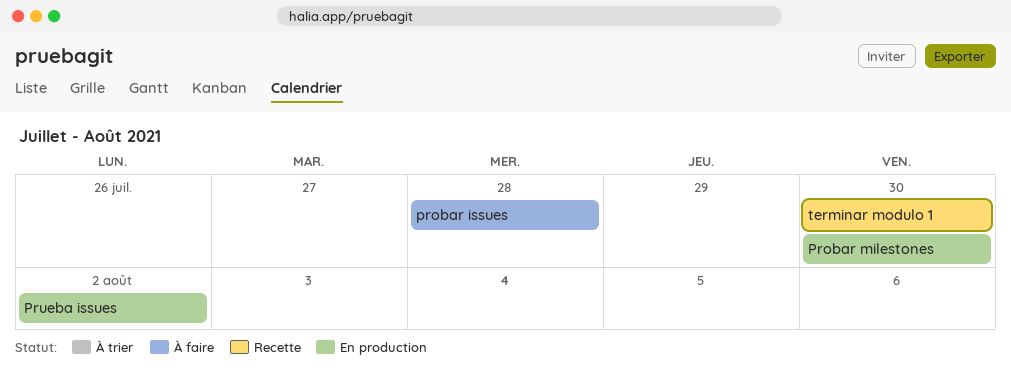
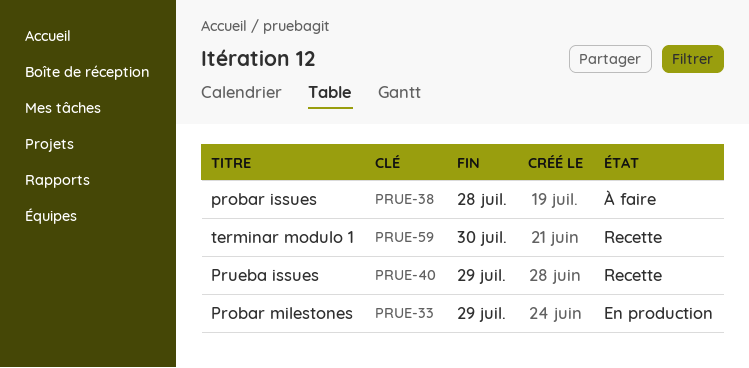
Probar milestones, due: Jul 30 -> Jul 29
Prueba issues, status: En production -> Recette
Prueba issues, due: Aug 2 -> Jul 29

